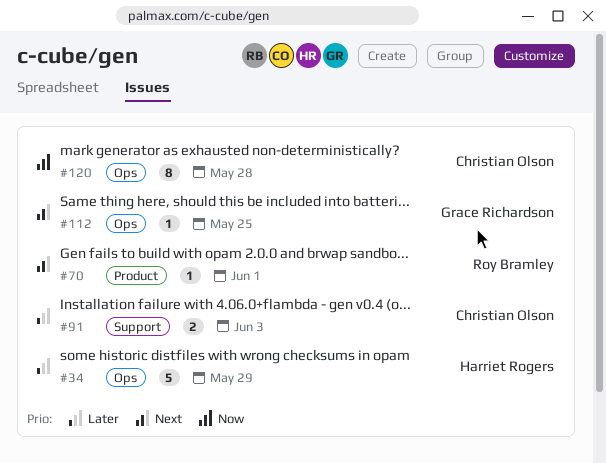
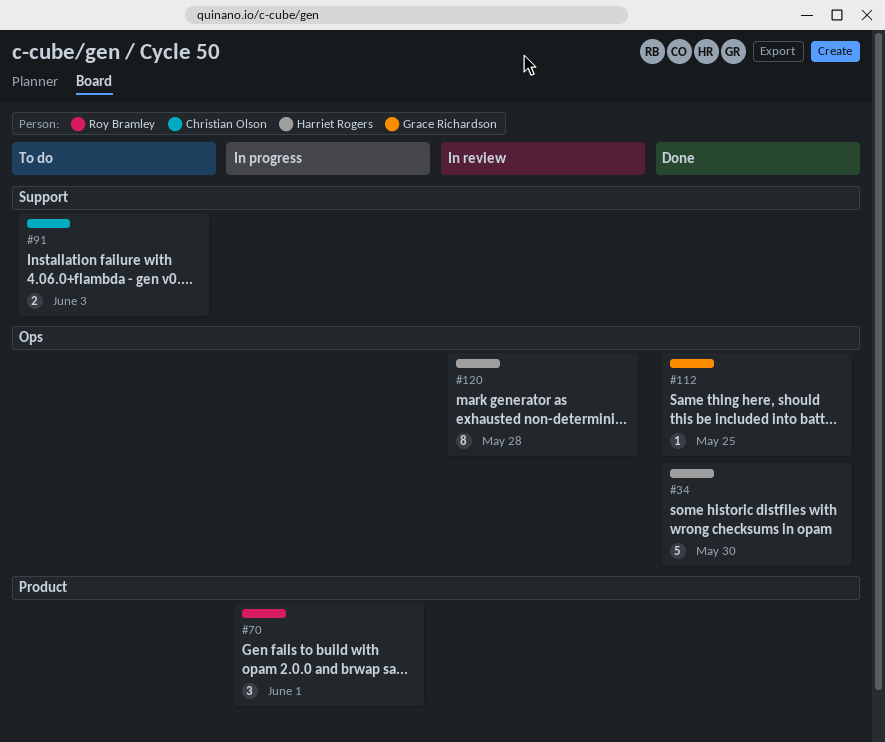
#34, due: May 29 -> May 30
#70, estimate: 1 -> 3
#120, owner: Christian Olson -> Harriet Rogers

